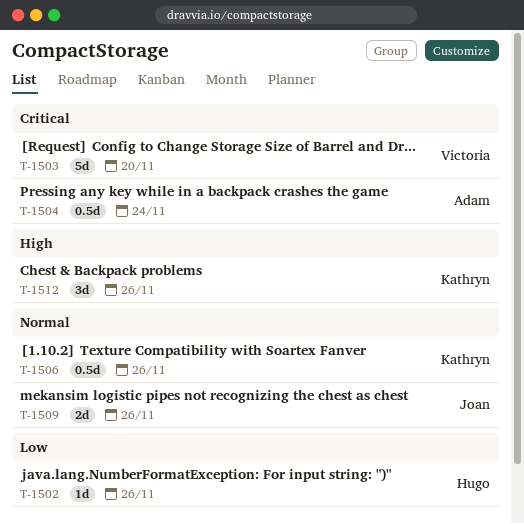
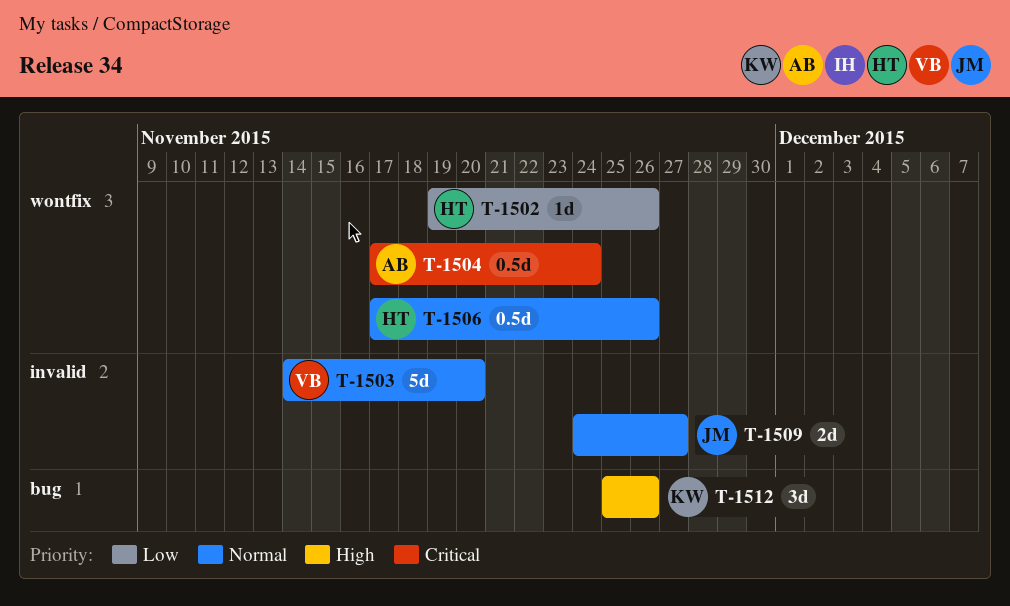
T-1503, priority: Critical -> Normal
T-1506, owner: Kathryn -> Hugo
T-1509, due: Nov 26 -> Nov 27

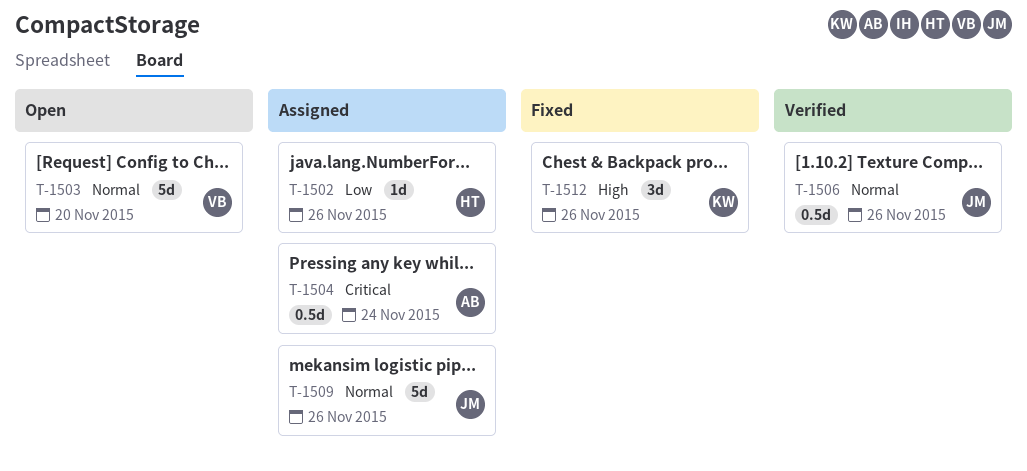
T-1506, owner: HT -> JM
T-1509, estimate: 2d -> 5d
T-1509, due: Nov 27 -> Nov 26

